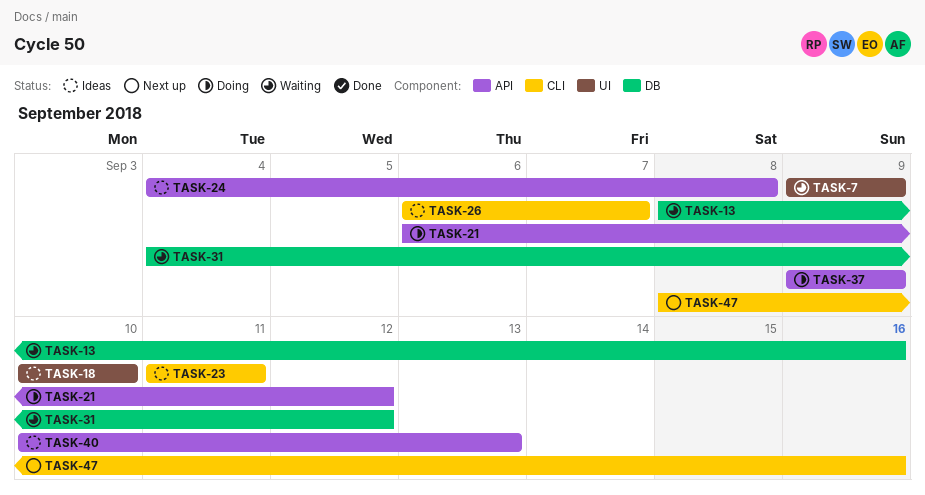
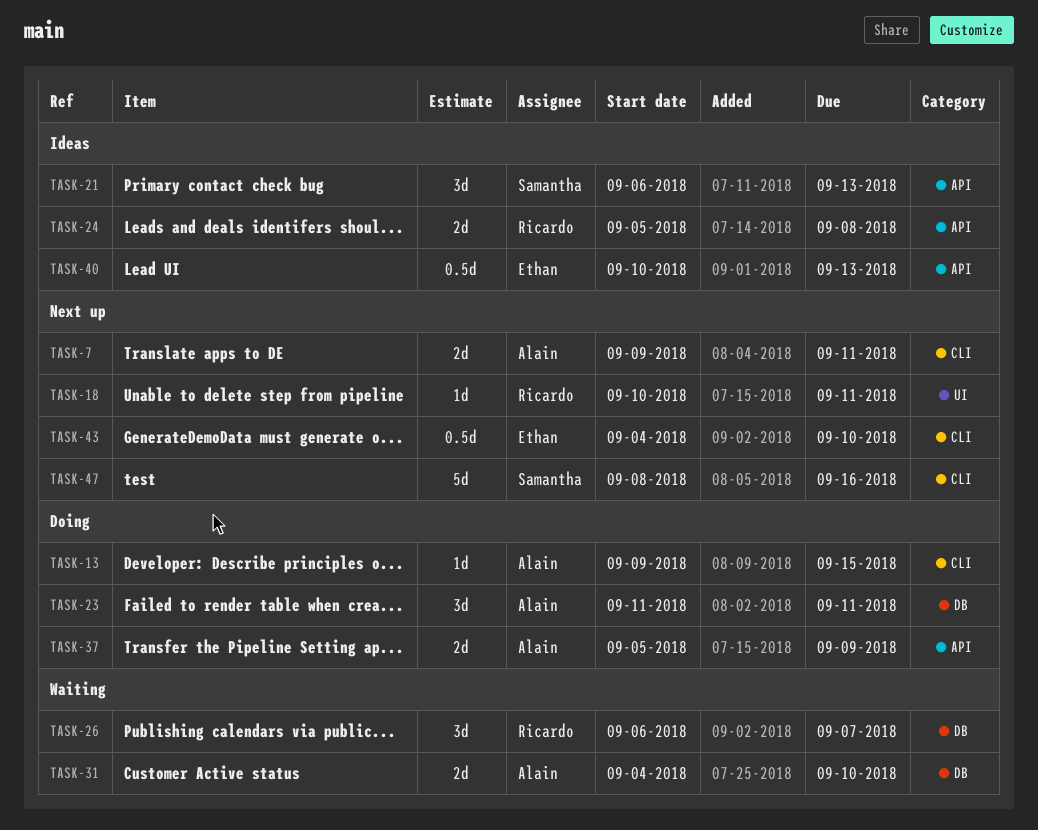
TASK-7, status: Waiting -> Next up
TASK-7, label: UI -> CLI
TASK-7, due: Sep 9 -> Sep 11
TASK-13, status: Waiting -> Doing
TASK-13, label: DB -> CLI
TASK-13, start: Sep 8 -> Sep 9
TASK-13, due: Sep 16 -> Sep 15
TASK-18, status: Ideas -> Next up
TASK-18, due: Sep 10 -> Sep 11
TASK-21, status: Doing -> Ideas
TASK-21, due: Sep 12 -> Sep 13
TASK-23, status: Ideas -> Doing
TASK-23, label: CLI -> DB
TASK-24, start: Sep 4 -> Sep 5
TASK-26, status: Ideas -> Waiting
TASK-26, label: CLI -> DB
TASK-31, due: Sep 12 -> Sep 10
TASK-37, start: Sep 9 -> Sep 5
TASK-43: none -> present

